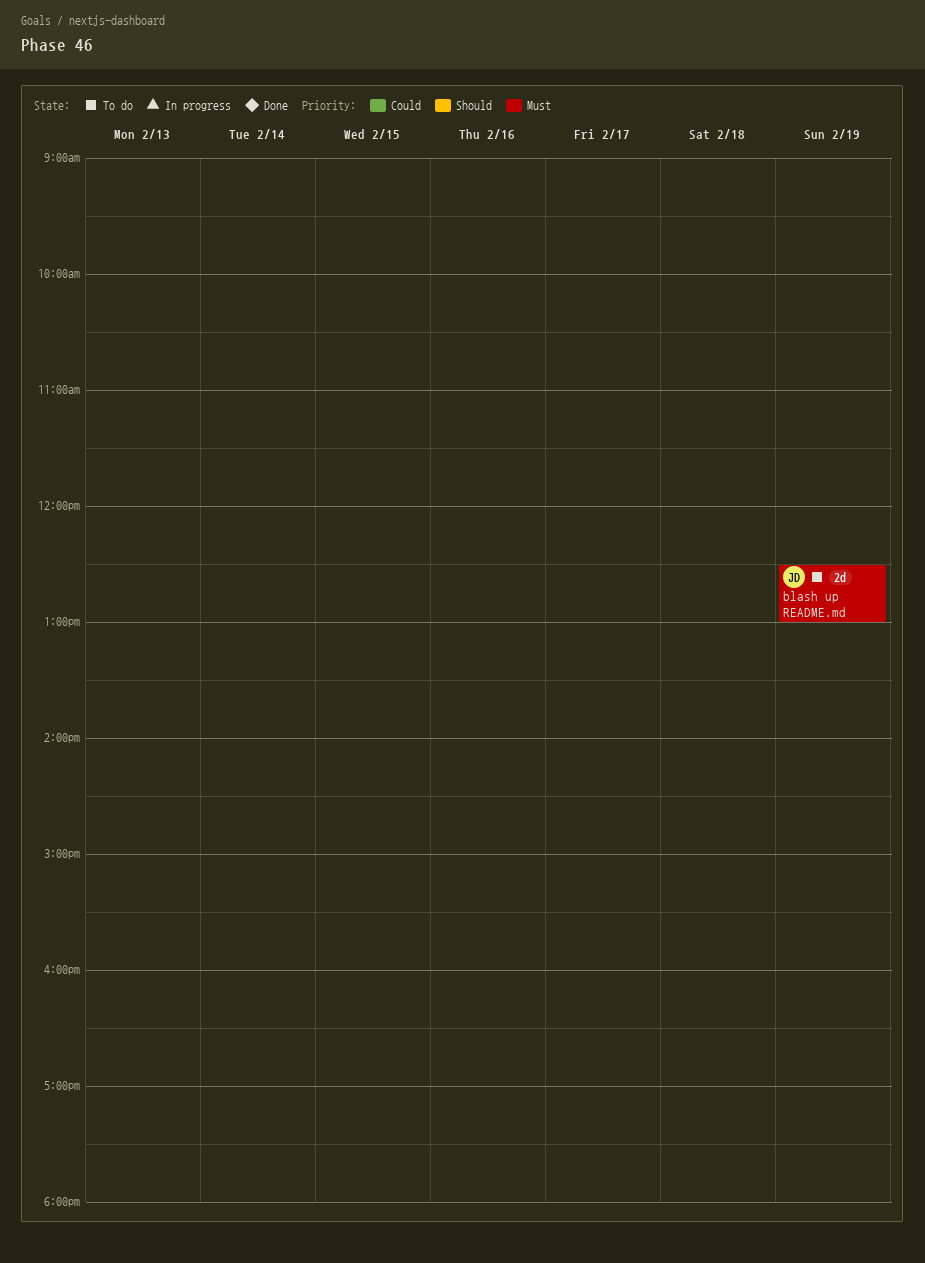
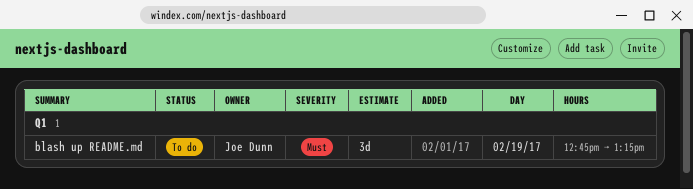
blash up README.md, estimate: 2d -> 3d
blash up README.md, begins: 12:30 -> 12:45
blash up README.md, ends: 13:00 -> 13:15

